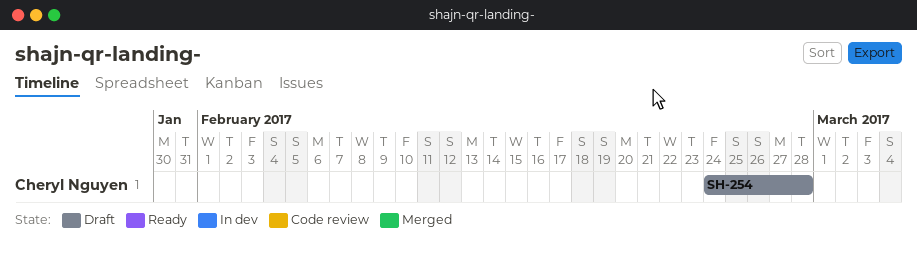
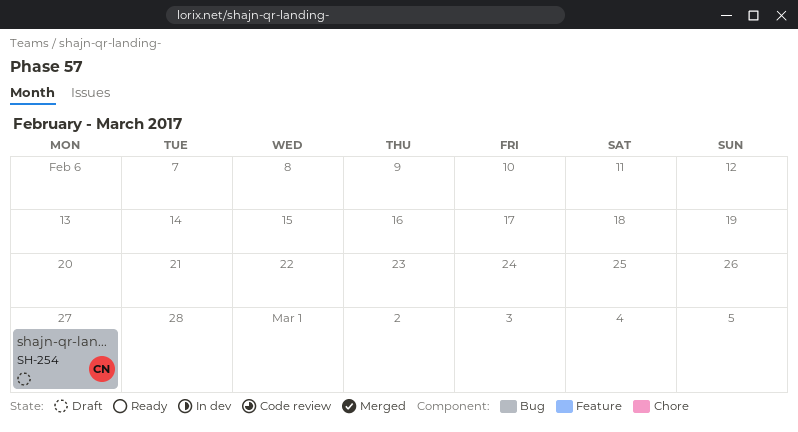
SH-254, due: Feb 28 -> Feb 27

